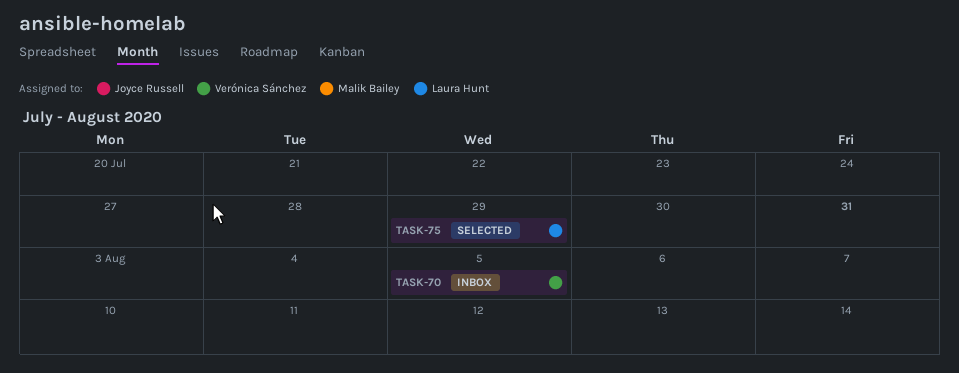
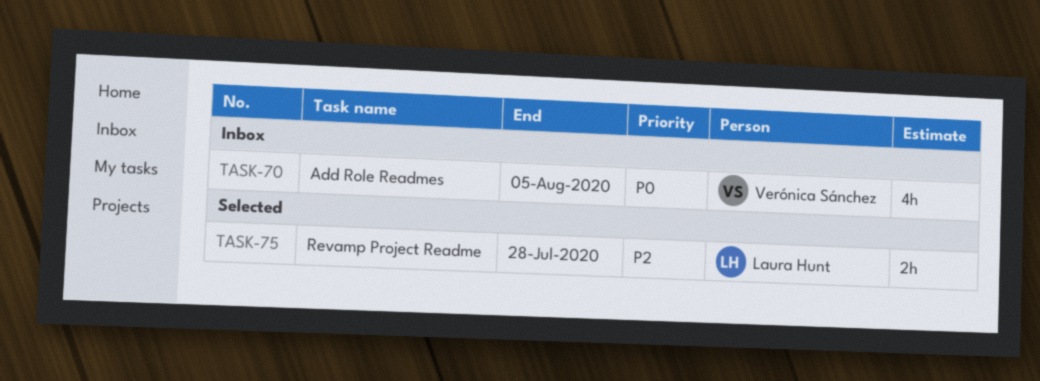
TASK-75, due: Jul 29 -> Jul 28

